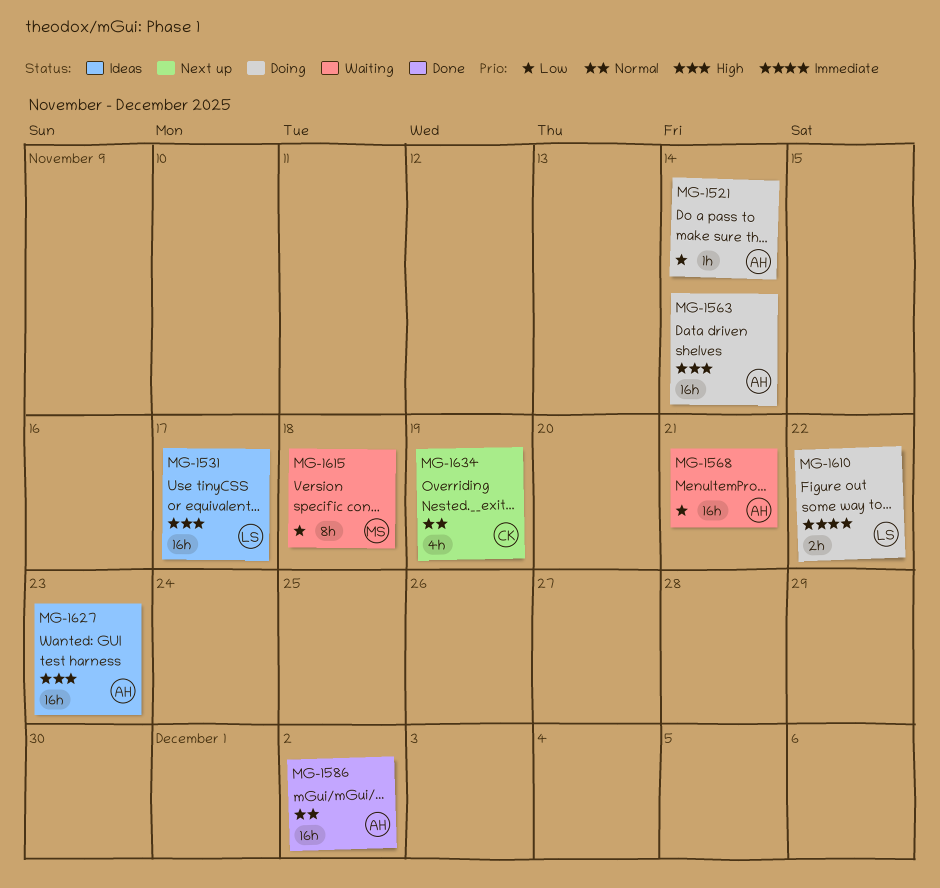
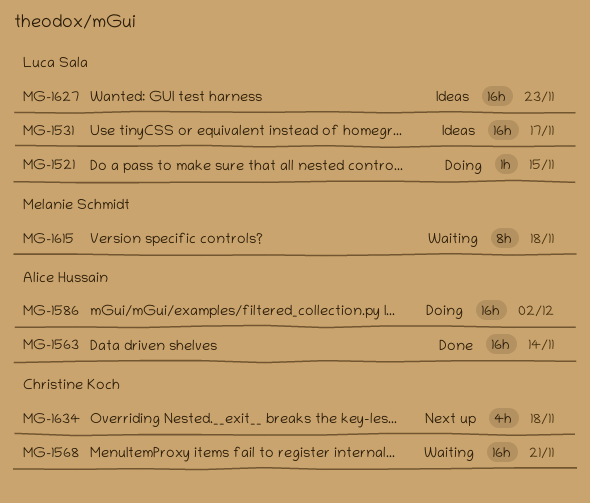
MG-1521, owner: Alice Hussain -> Luca Sala
MG-1521, due: Nov 14 -> Nov 15
MG-1563, status: Doing -> Done
MG-1568, owner: Alice Hussain -> Christine Koch
MG-1586, status: Done -> Doing
MG-1610: present -> none
MG-1627, owner: Alice Hussain -> Luca Sala
MG-1634, due: Nov 19 -> Nov 18

